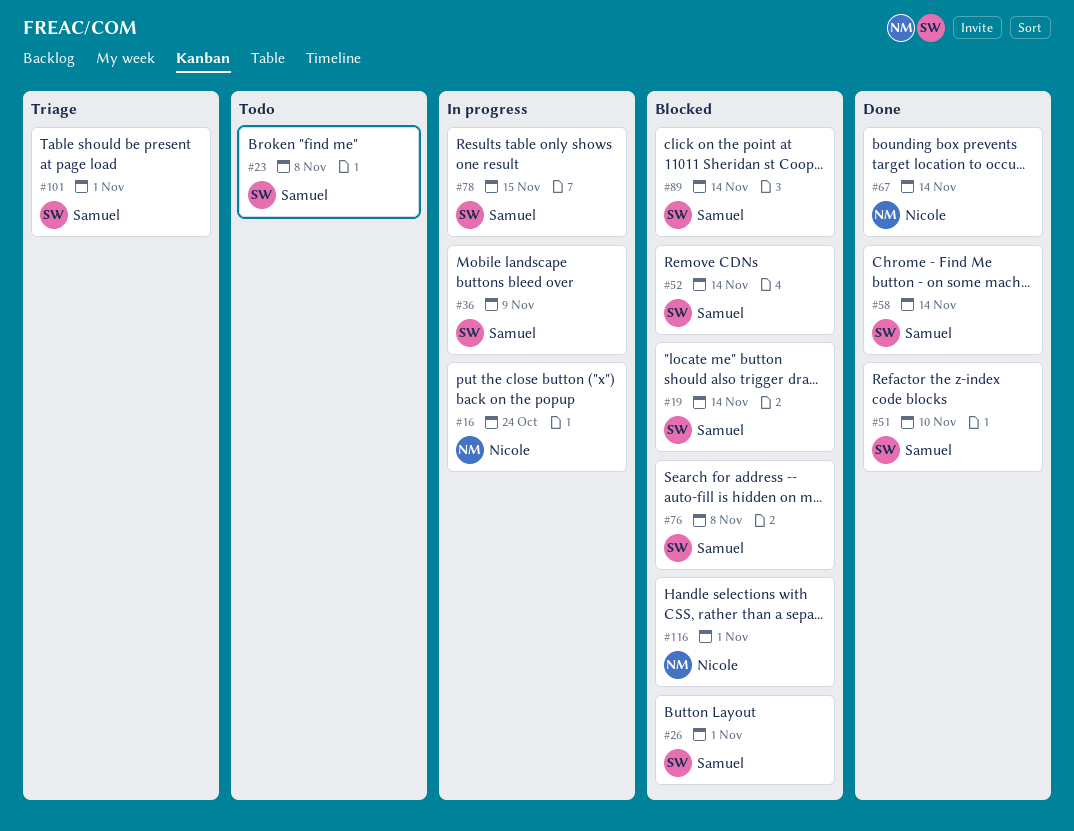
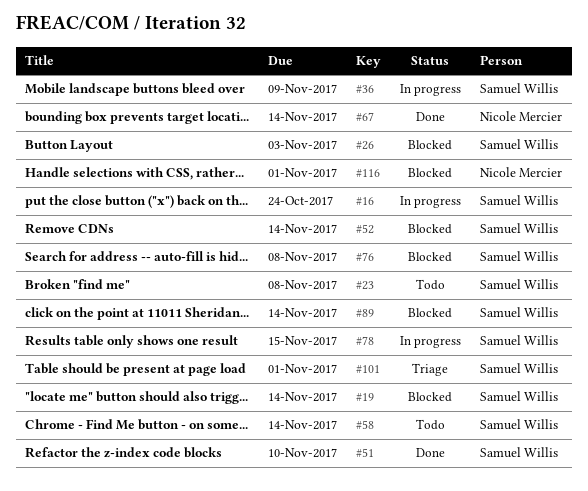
#16, owner: Nicole Mercier -> Samuel Willis
#26, due: Nov 1 -> Nov 3
#58, status: Done -> Todo

